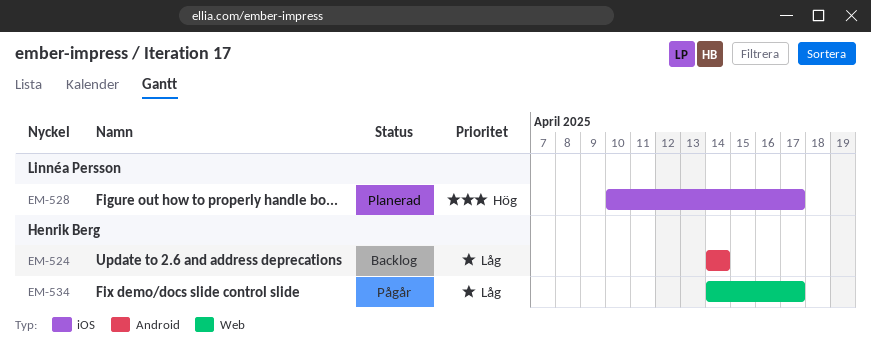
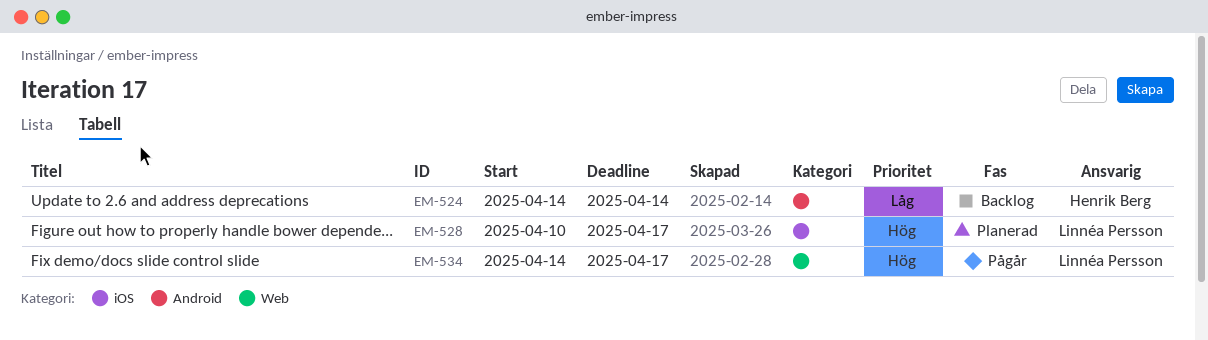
EM-534, owner: Henrik Berg -> Linnéa Persson
EM-534, priority: Låg -> Hög

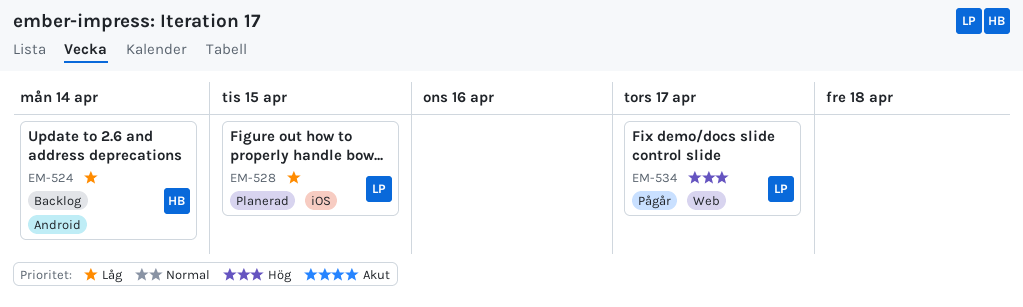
EM-528, priority: Hög -> Låg
EM-528, due: Apr 17 -> Apr 15

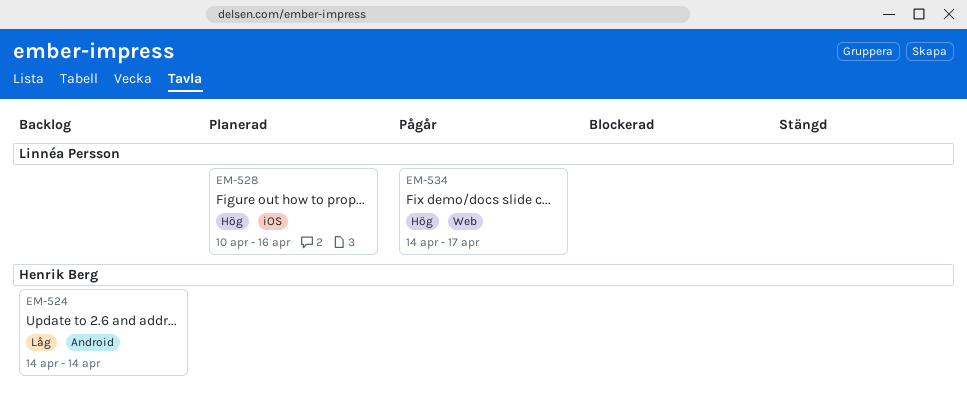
EM-528, priority: Låg -> Hög
EM-528, due: Apr 15 -> Apr 16

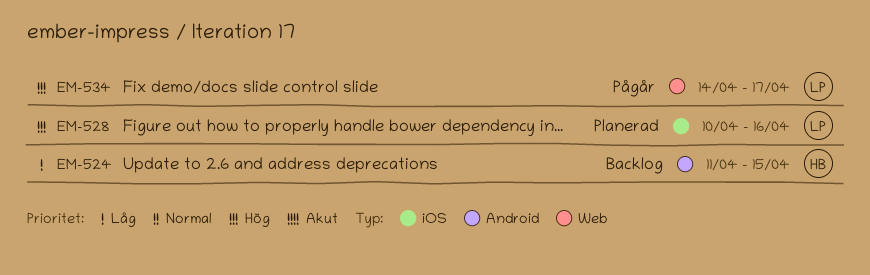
EM-524, start: Apr 14 -> Apr 11
EM-524, due: Apr 14 -> Apr 15

